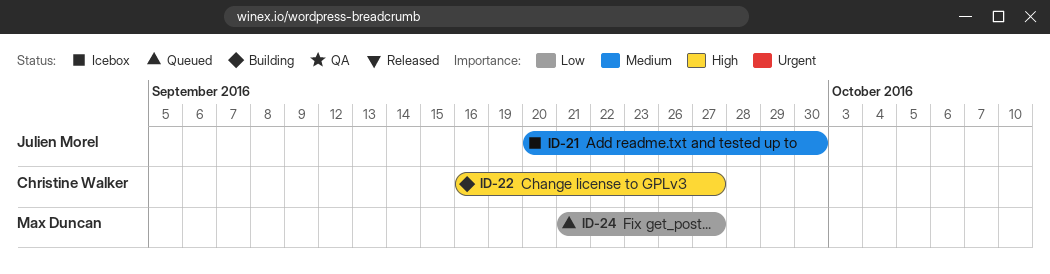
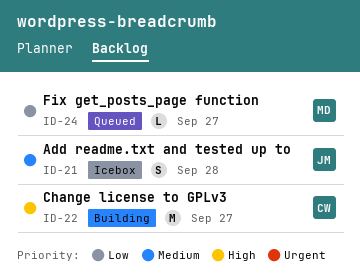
ID-21, due: Sep 30 -> Sep 28

